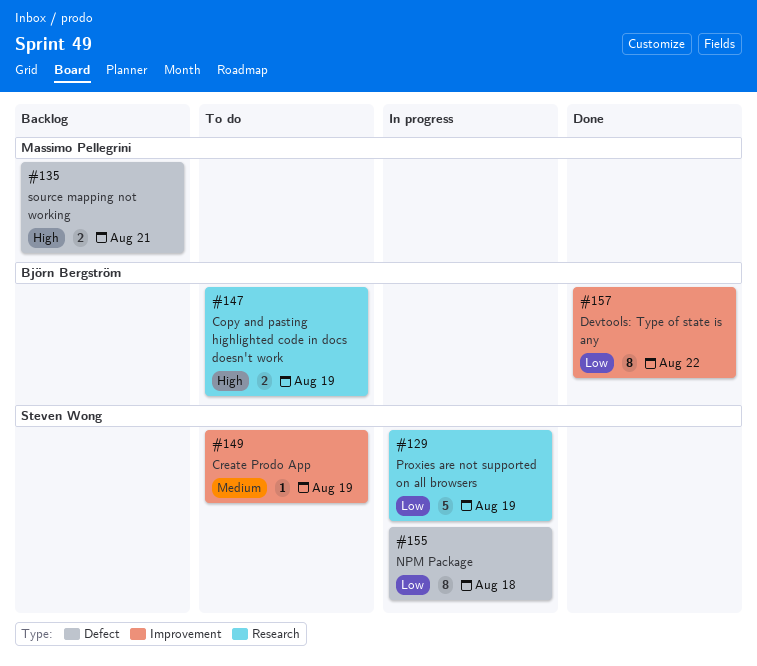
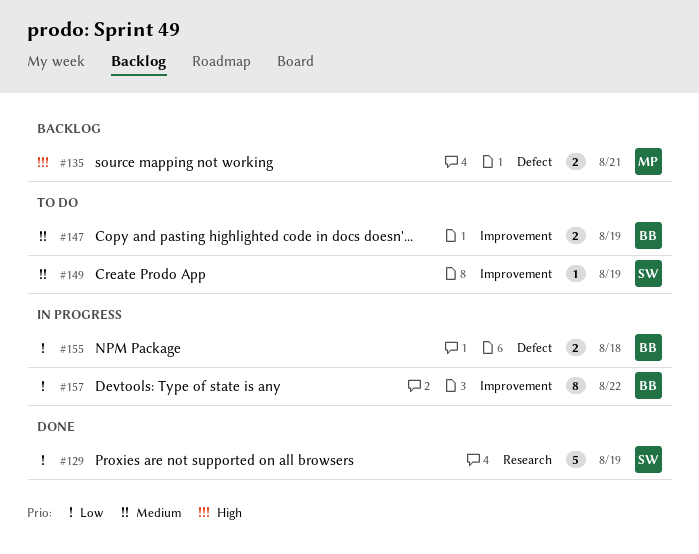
#129, status: In progress -> Done
#147, priority: High -> Medium
#147, label: Research -> Improvement
#155, owner: Steven Wong -> Björn Bergström
#155, estimate: 8 -> 2
#157, status: Done -> In progress

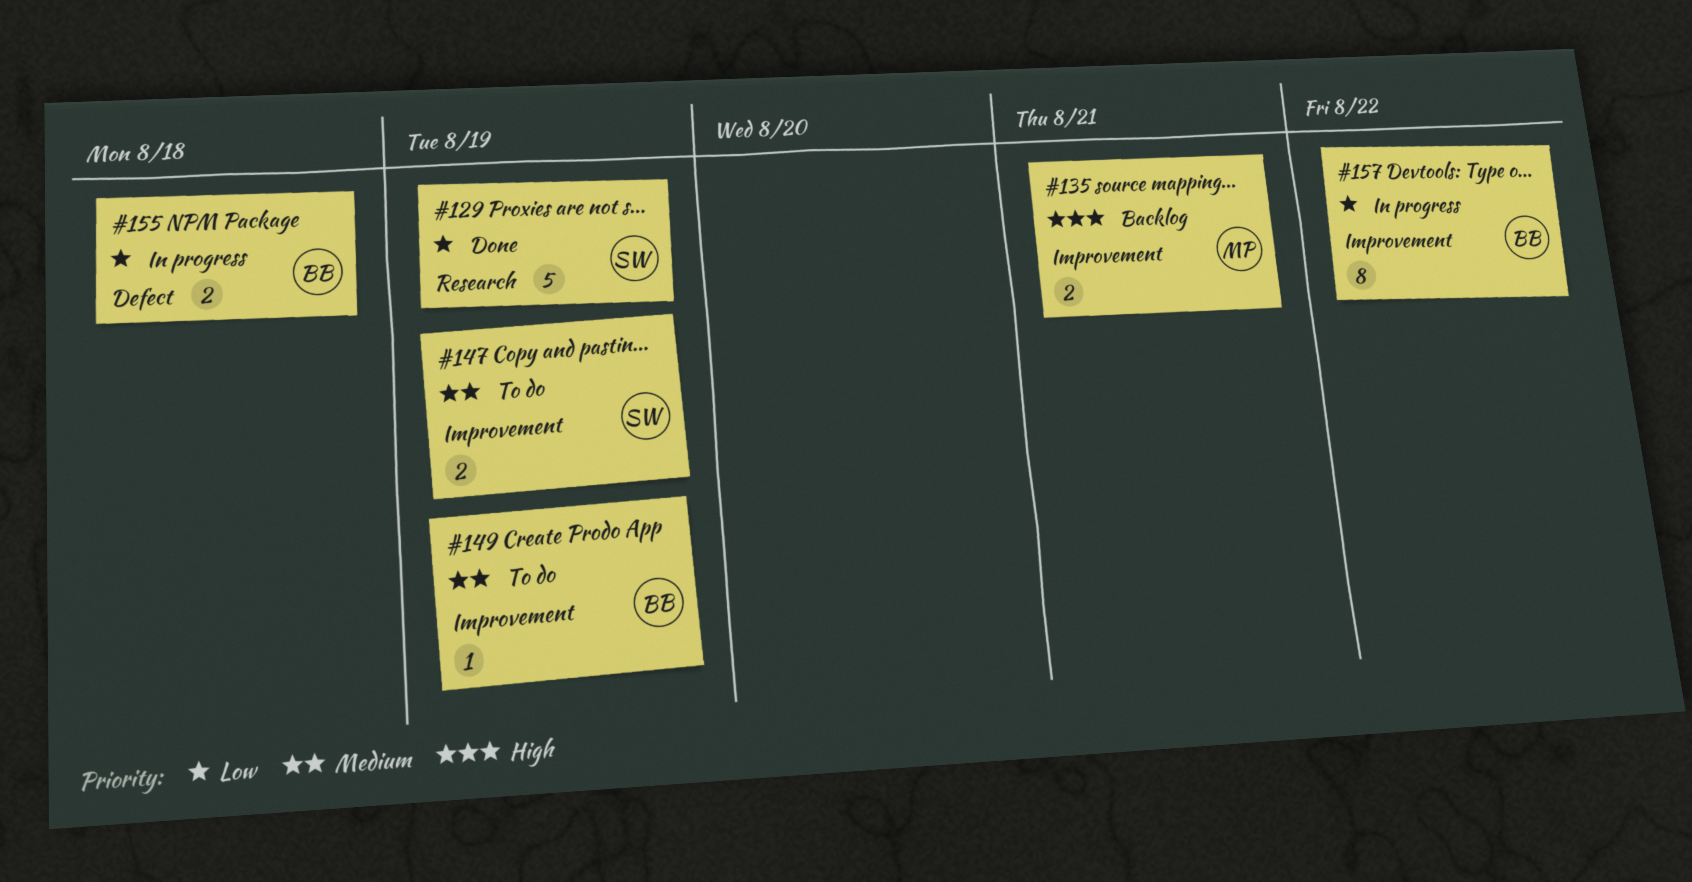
#135, label: Defect -> Improvement
#147, owner: BB -> SW
#149, owner: SW -> BB

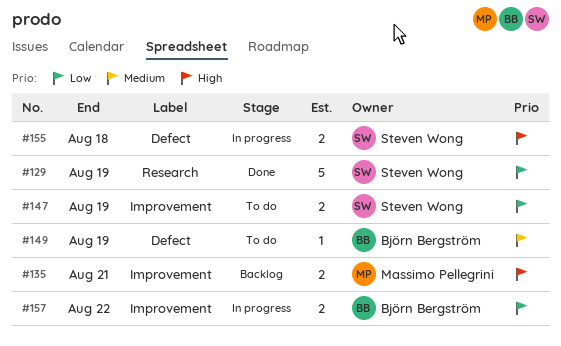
#147, priority: Medium -> Low
#149, label: Improvement -> Defect
#155, owner: Björn Bergström -> Steven Wong
#155, priority: Low -> High
#157, estimate: 8 -> 2

